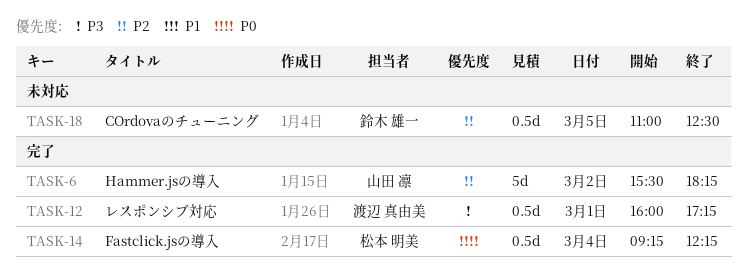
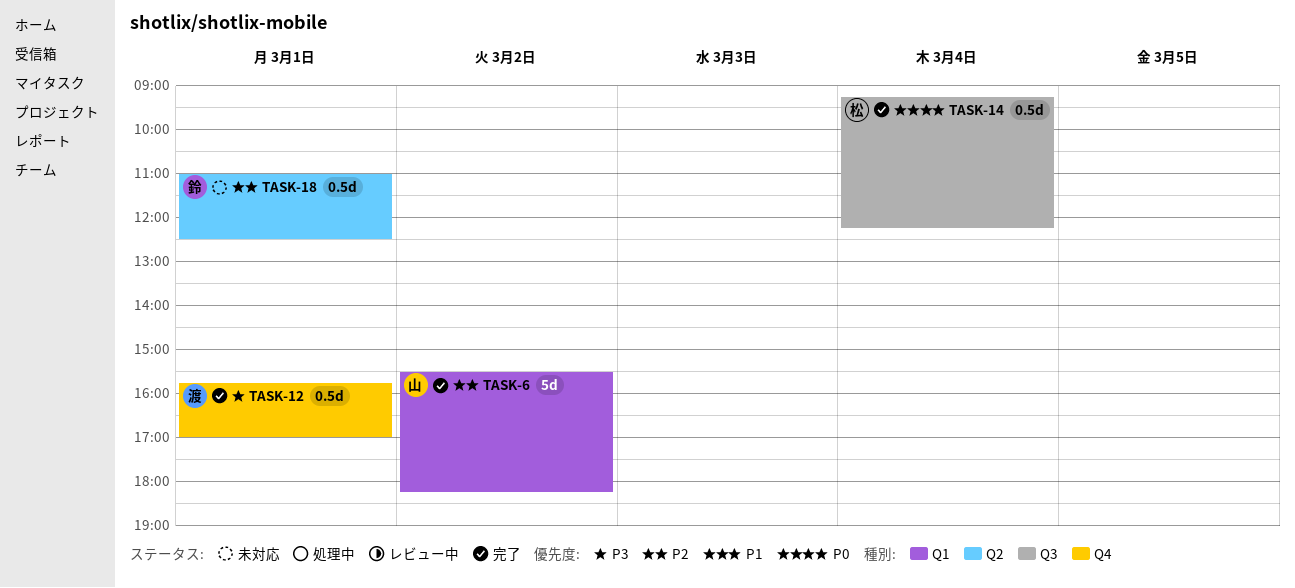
TASK-12, begins: 16:00 -> 15:45
TASK-12, ends: 17:15 -> 17:00
TASK-18, day: Mar 5 -> Mar 1

